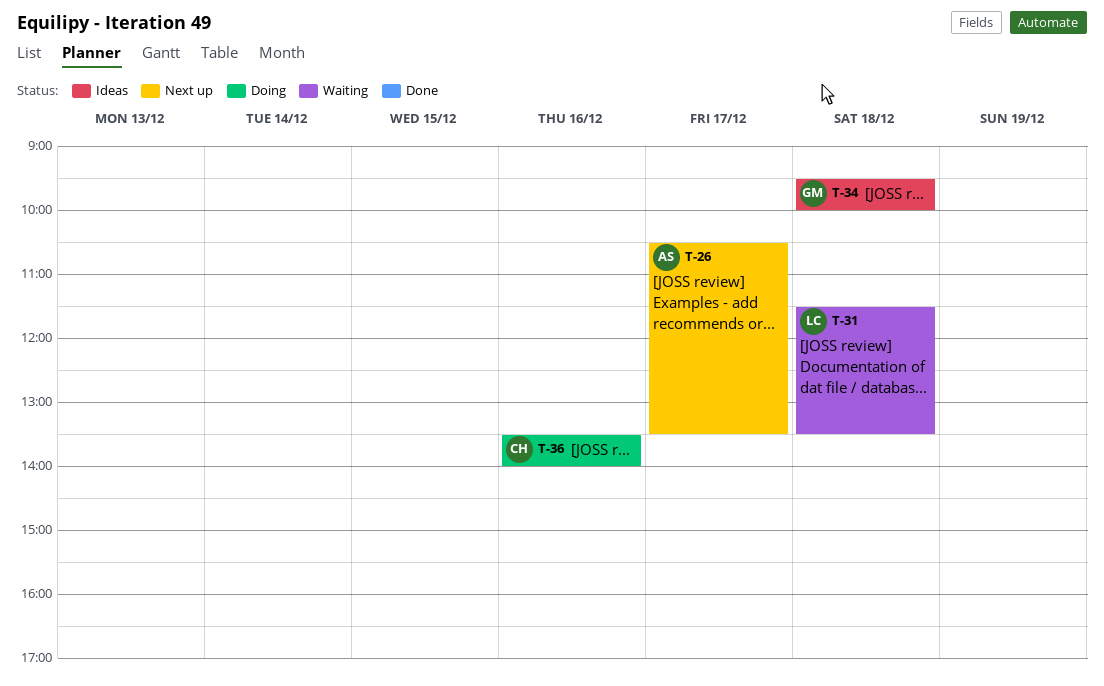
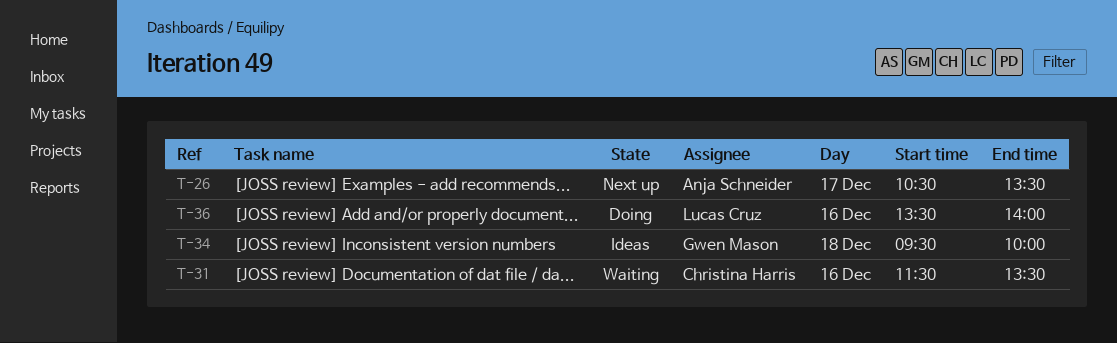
T-31, owner: Lucas Cruz -> Christina Harris
T-31, day: Dec 18 -> Dec 16
T-36, owner: Christina Harris -> Lucas Cruz

